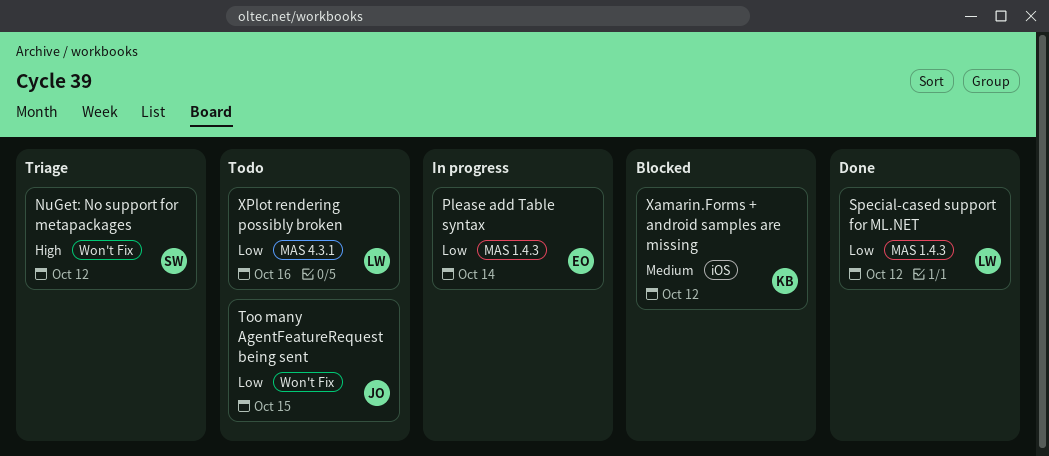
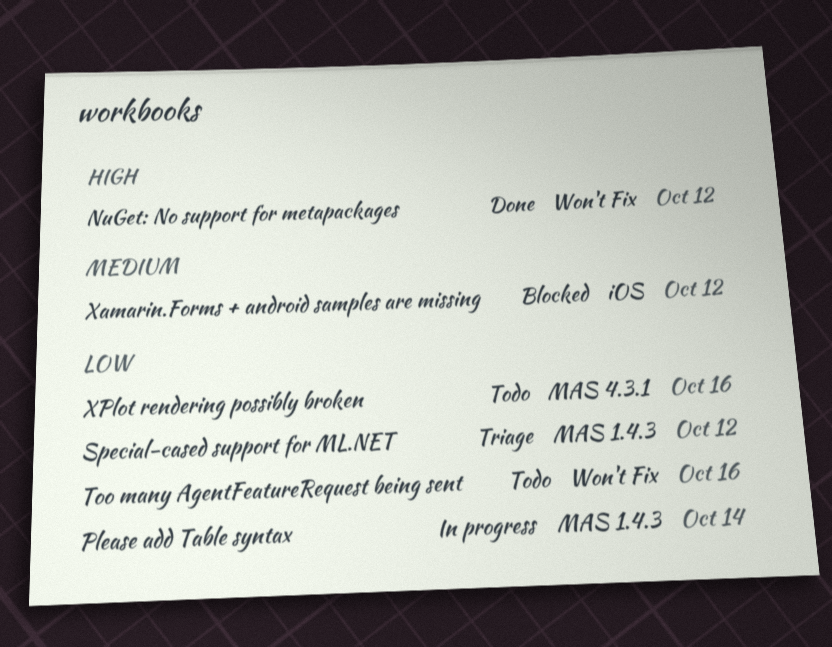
NuGet: No support for metapackages, status: Triage -> Done
Special-cased support for ML.NET, status: Done -> Triage
Too many AgentFeatureRequest being sent, due: Oct 15 -> Oct 16

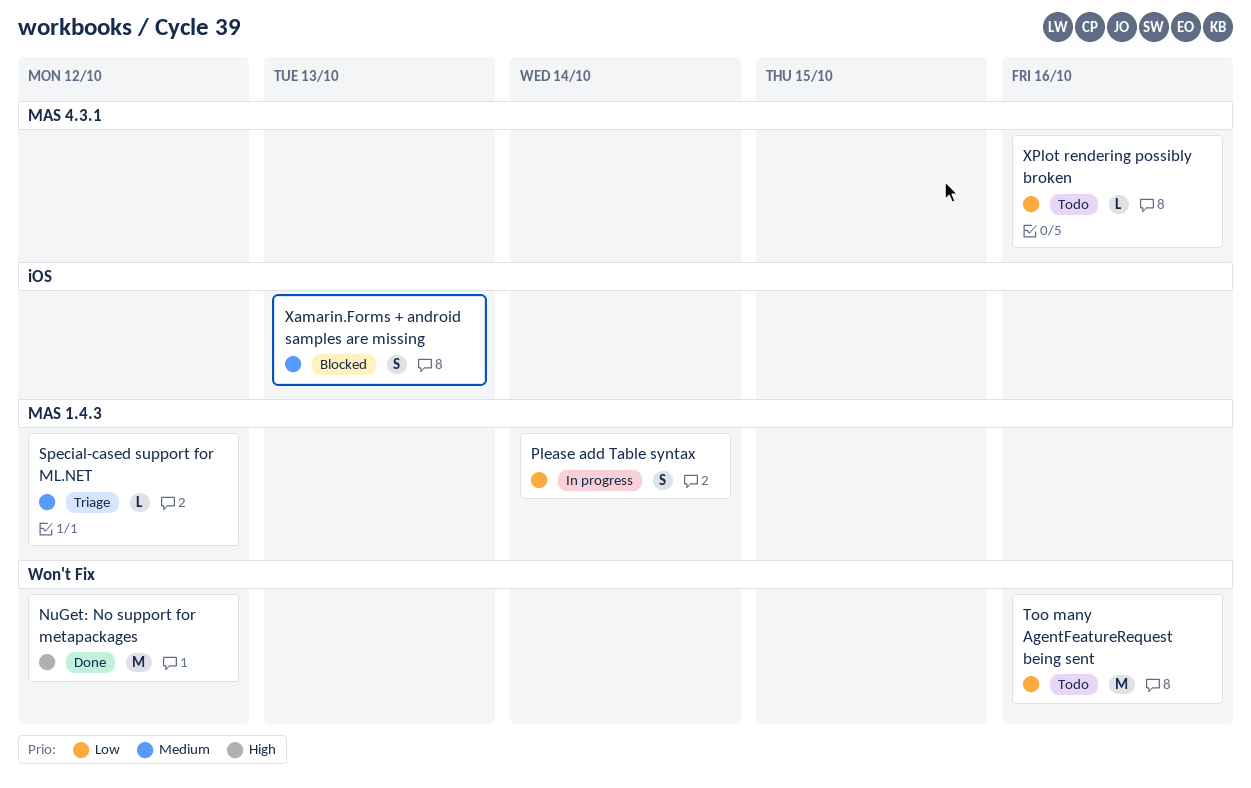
Special-cased support for ML.NET, priority: Low -> Medium
Xamarin.Forms + android samples are missing, due: Oct 12 -> Oct 13

